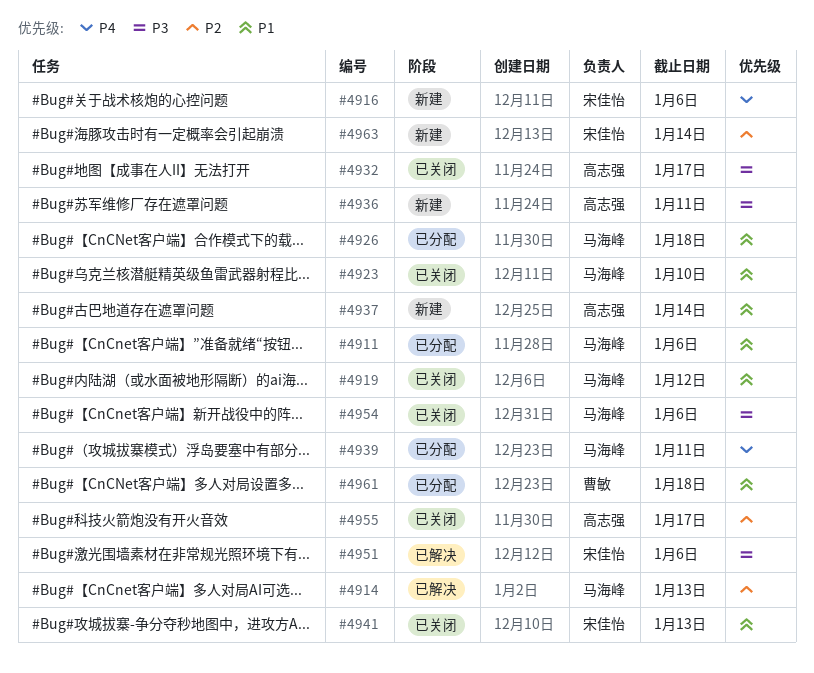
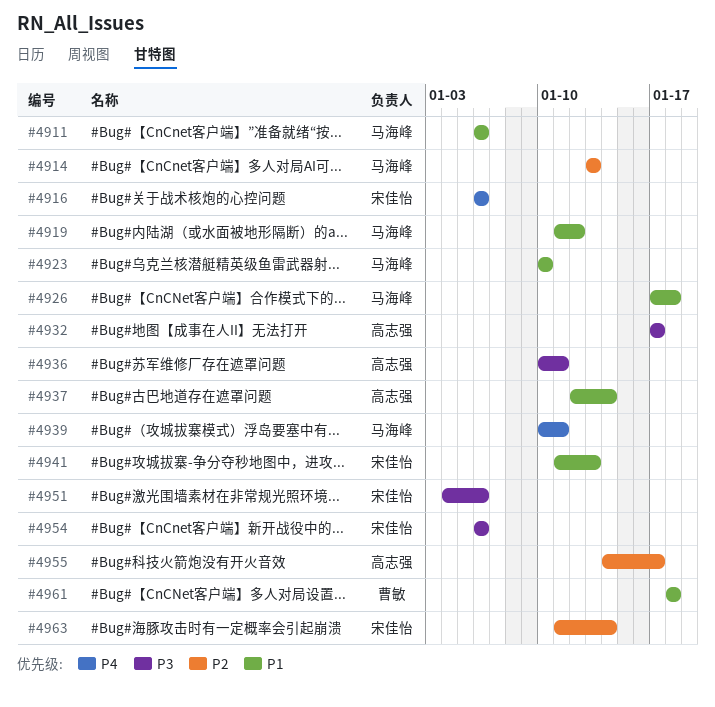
#4954, owner: 马海峰 -> 宋佳怡

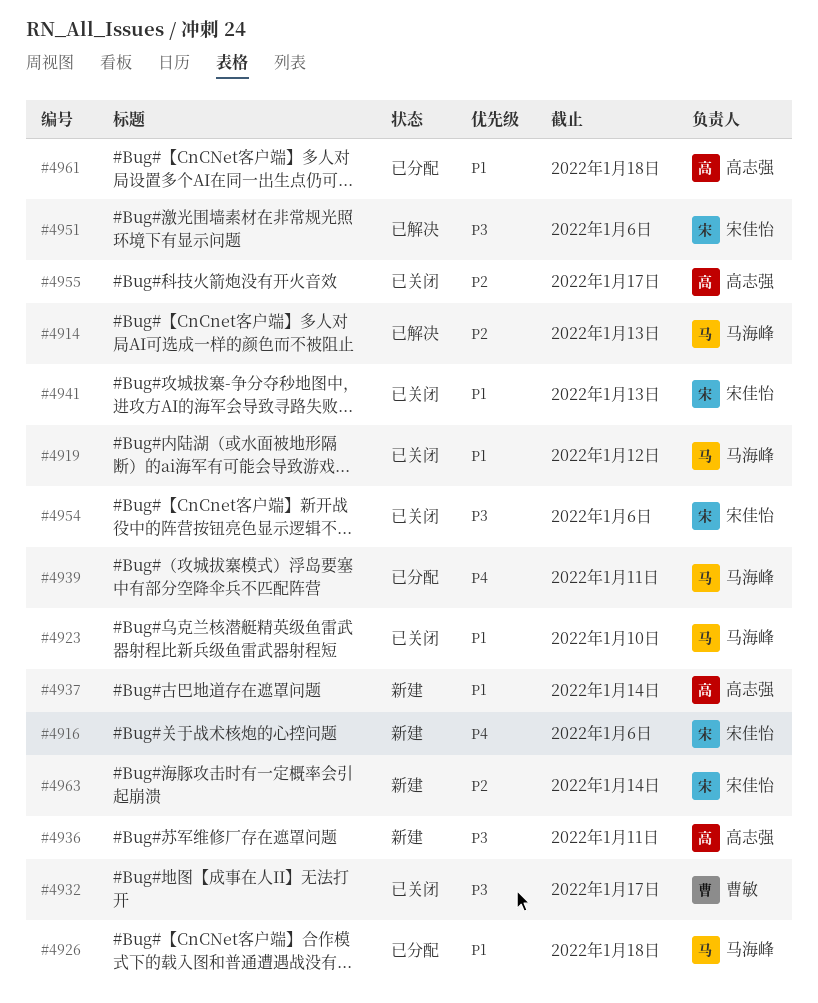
#4911: present -> none
#4932, owner: 高志强 -> 曹敏
#4961, owner: 曹敏 -> 高志强

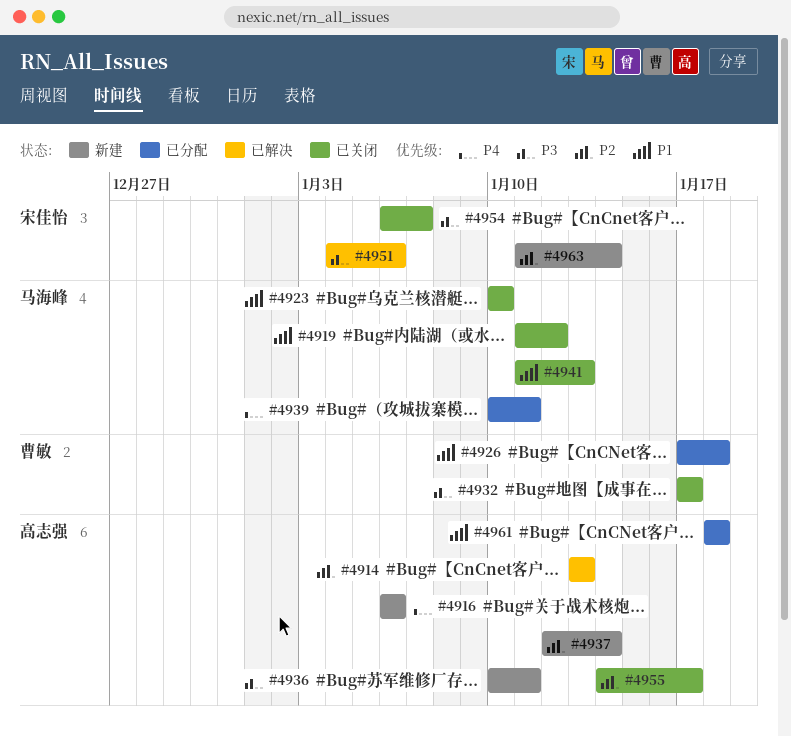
#4914, owner: 马海峰 -> 高志强
#4916, owner: 宋佳怡 -> 高志强
#4926, owner: 马海峰 -> 曹敏
#4937, priority: P1 -> P2
#4941, owner: 宋佳怡 -> 马海峰
#4954, due: Jan 6 -> Jan 7

